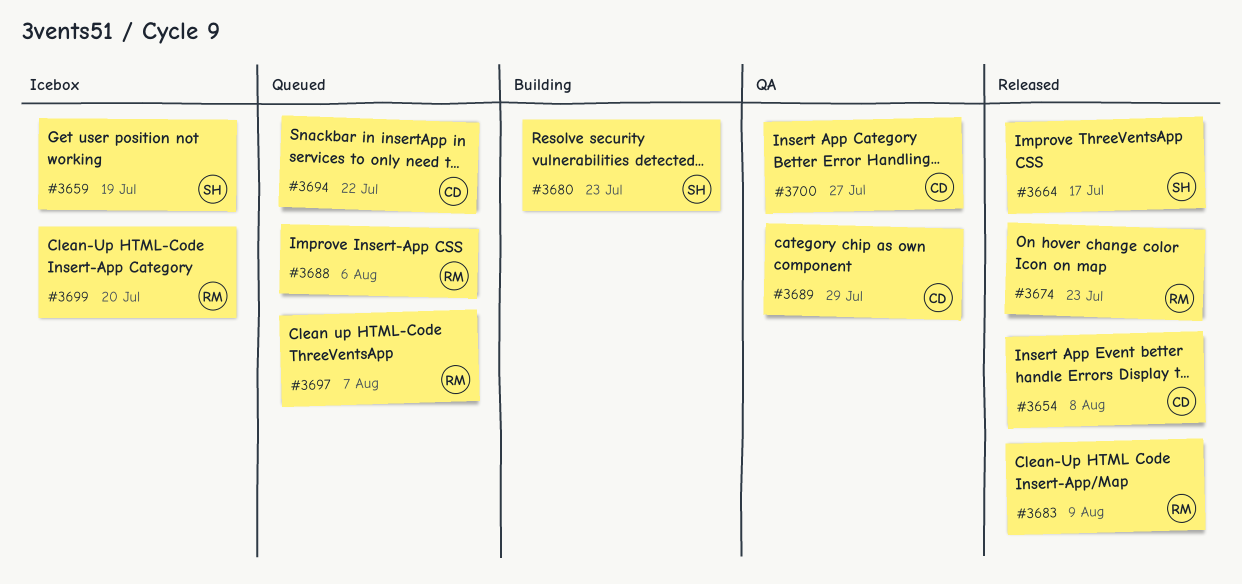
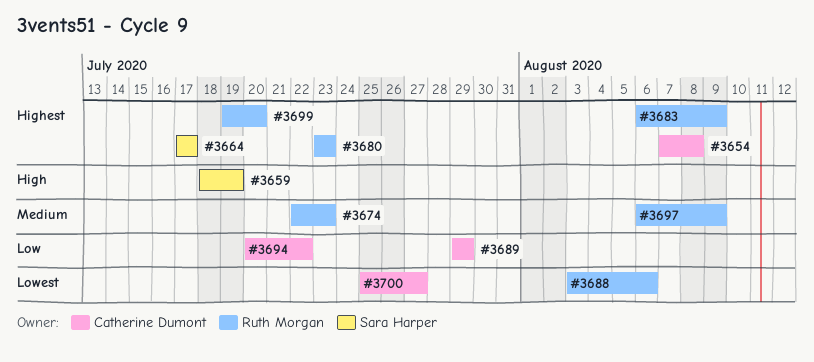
#3680, owner: Sara Harper -> Ruth Morgan
#3697, due: Aug 7 -> Aug 9

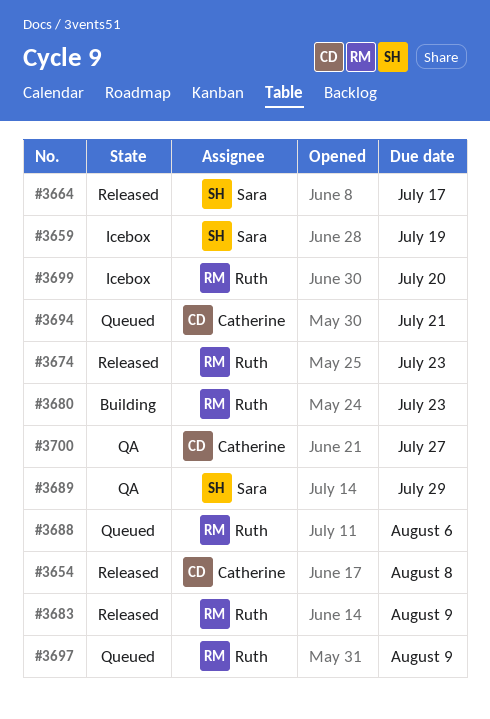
#3689, owner: Catherine Dumont -> Sara Harper
#3694, due: Jul 22 -> Jul 21

